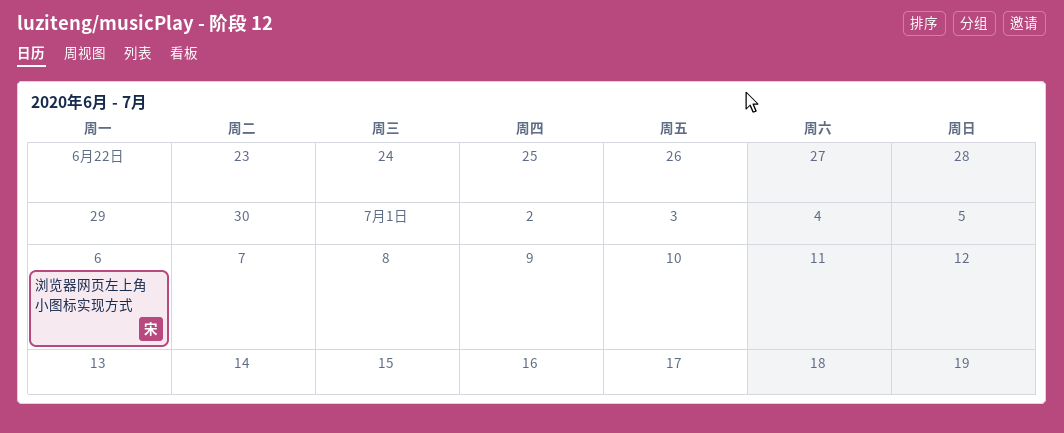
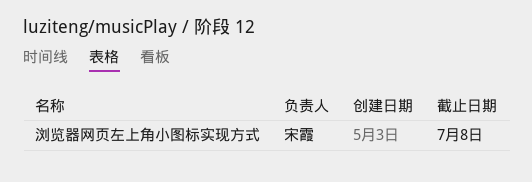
浏览器网页左上角小图标实现方式, due: Jul 6 -> Jul 8

